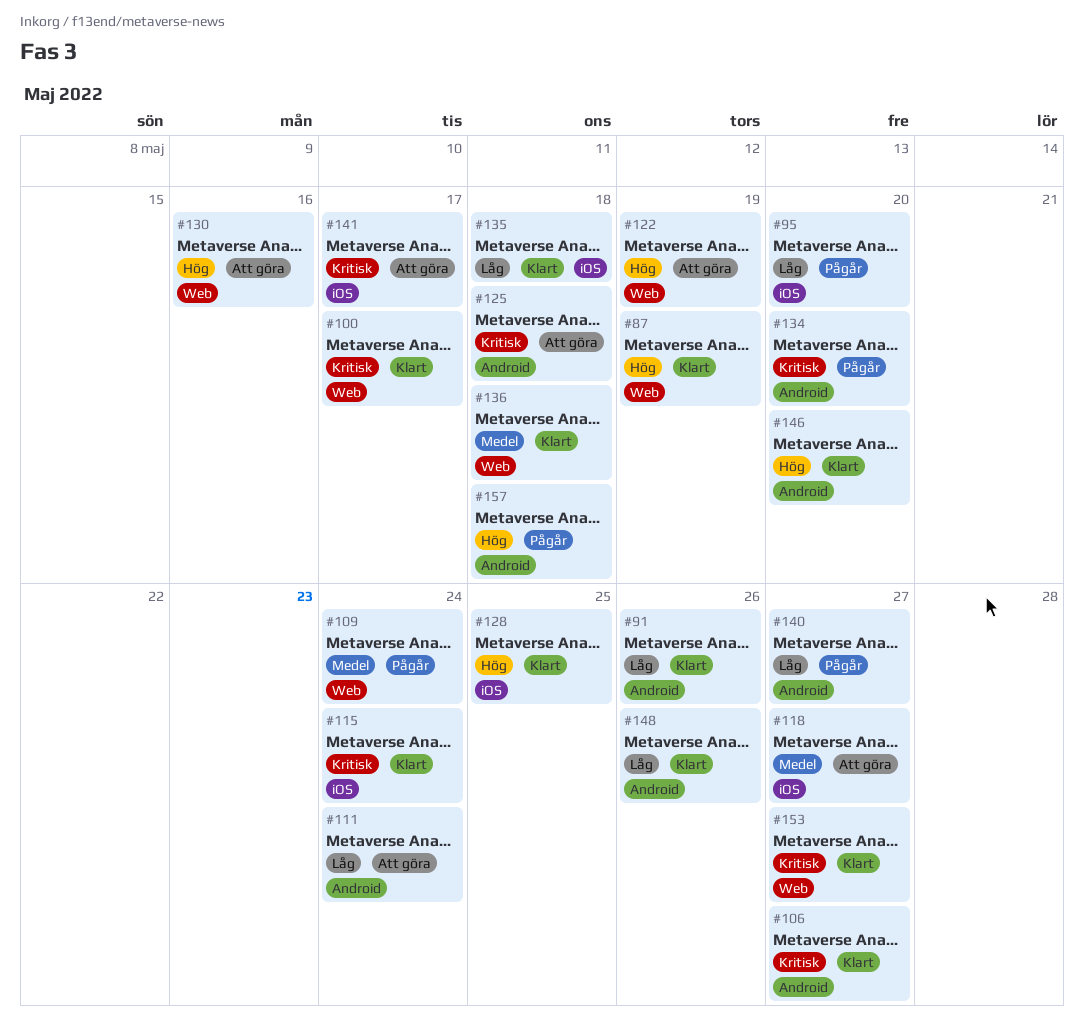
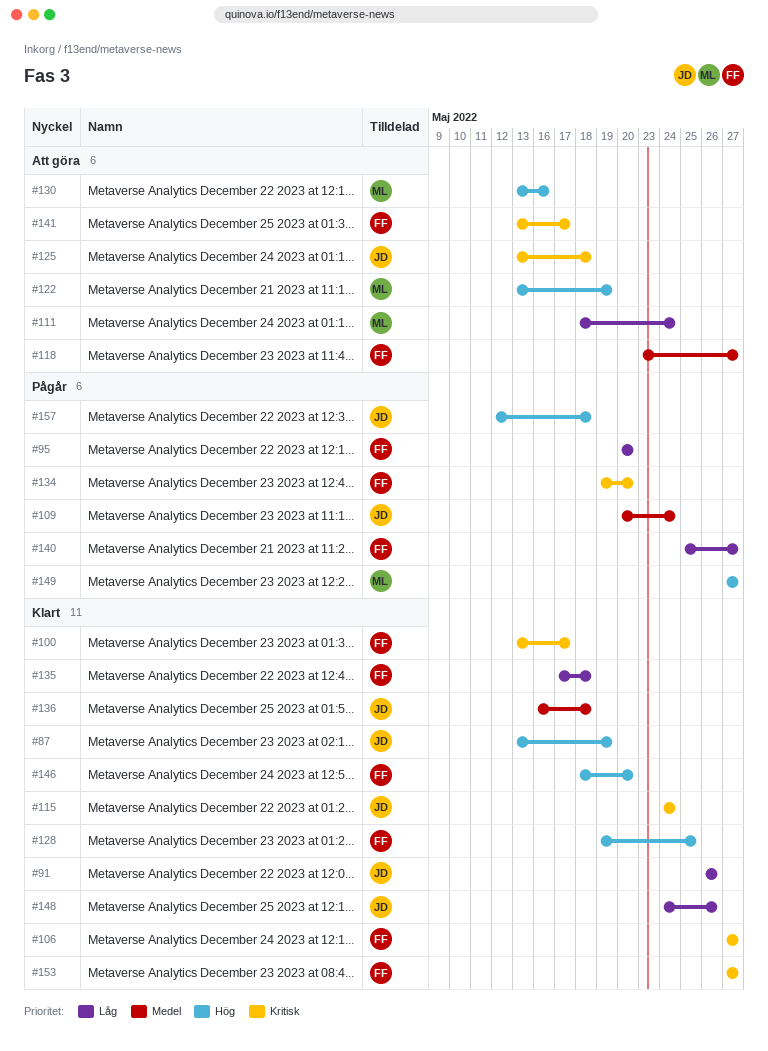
#149: none -> present

